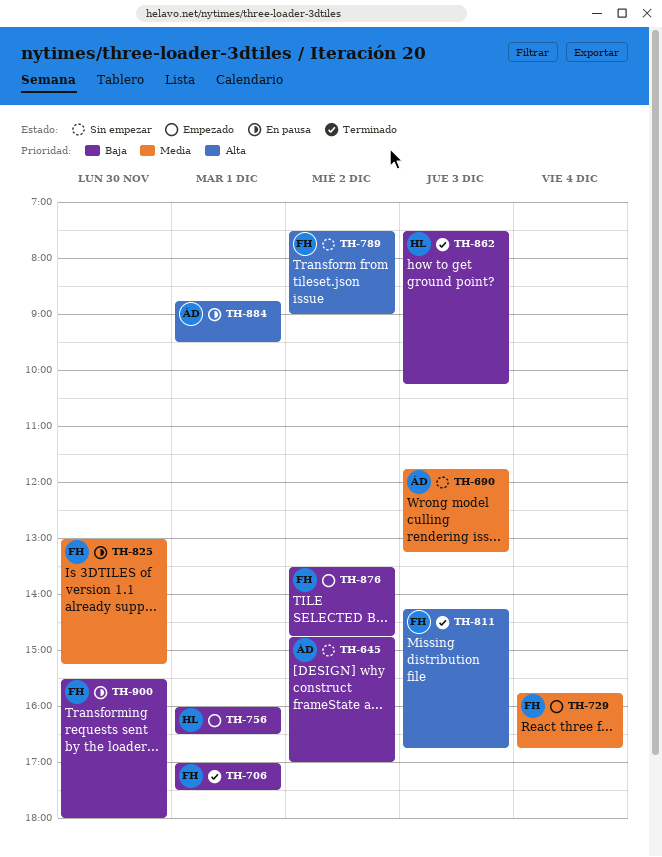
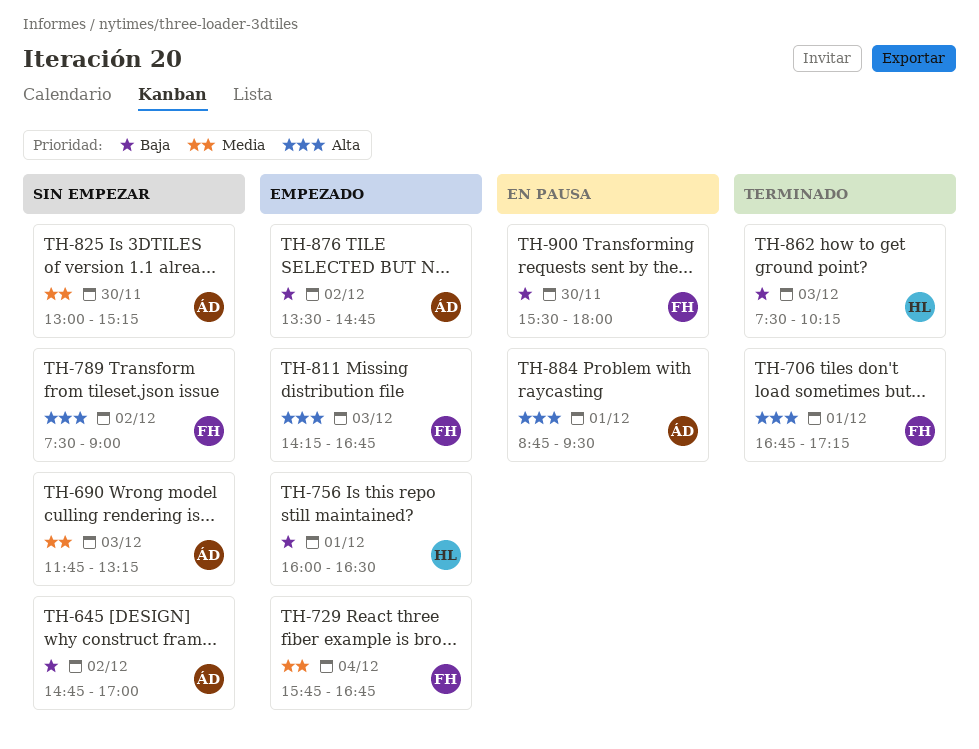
TH-706, priority: Baja -> Alta
TH-706, begins: 17:00 -> 16:45
TH-706, ends: 17:30 -> 17:15
TH-811, status: Terminado -> Empezado
TH-825, status: En pausa -> Sin empezar
TH-825, owner: FH -> ÁD
TH-876, owner: FH -> ÁD

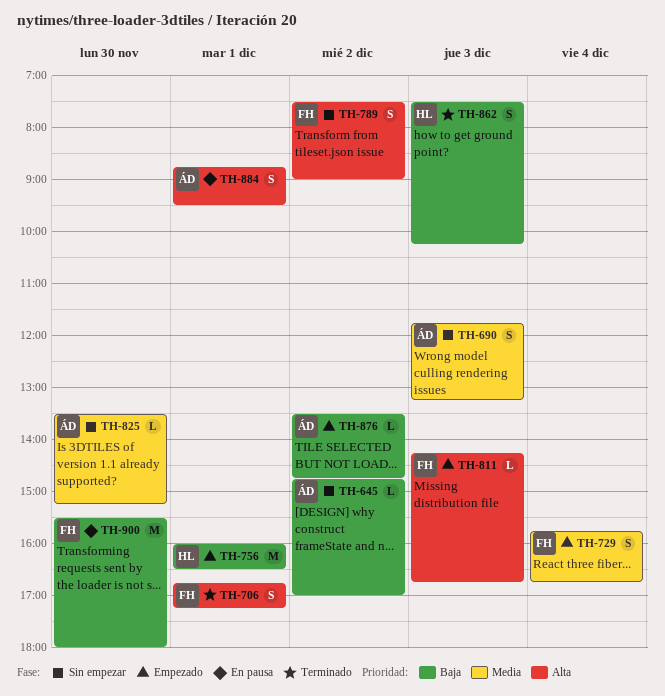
TH-825, begins: 13:00 -> 13:30

